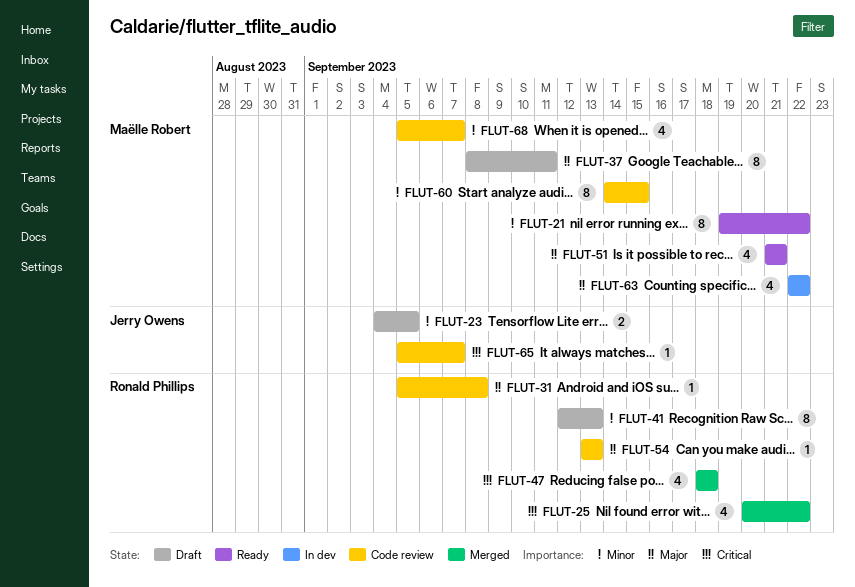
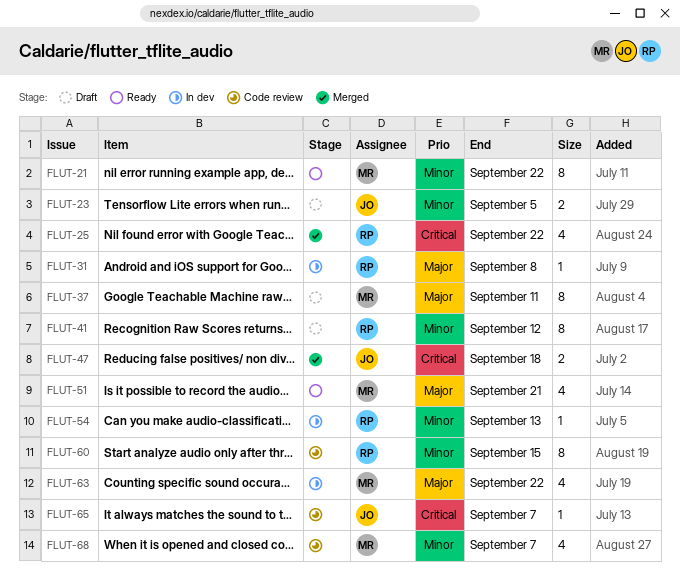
FLUT-31, status: Code review -> In dev
FLUT-41, due: Sep 13 -> Sep 12
FLUT-47, owner: Ronald Phillips -> Jerry Owens
FLUT-47, estimate: 4 -> 2
FLUT-54, status: Code review -> In dev
FLUT-54, priority: Major -> Minor
FLUT-60, owner: Maëlle Robert -> Ronald Phillips

